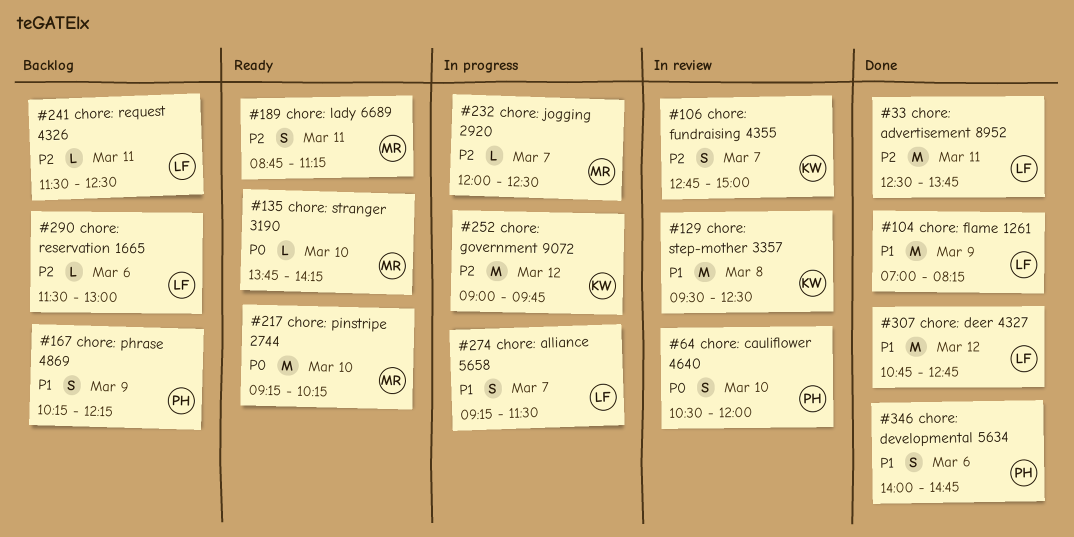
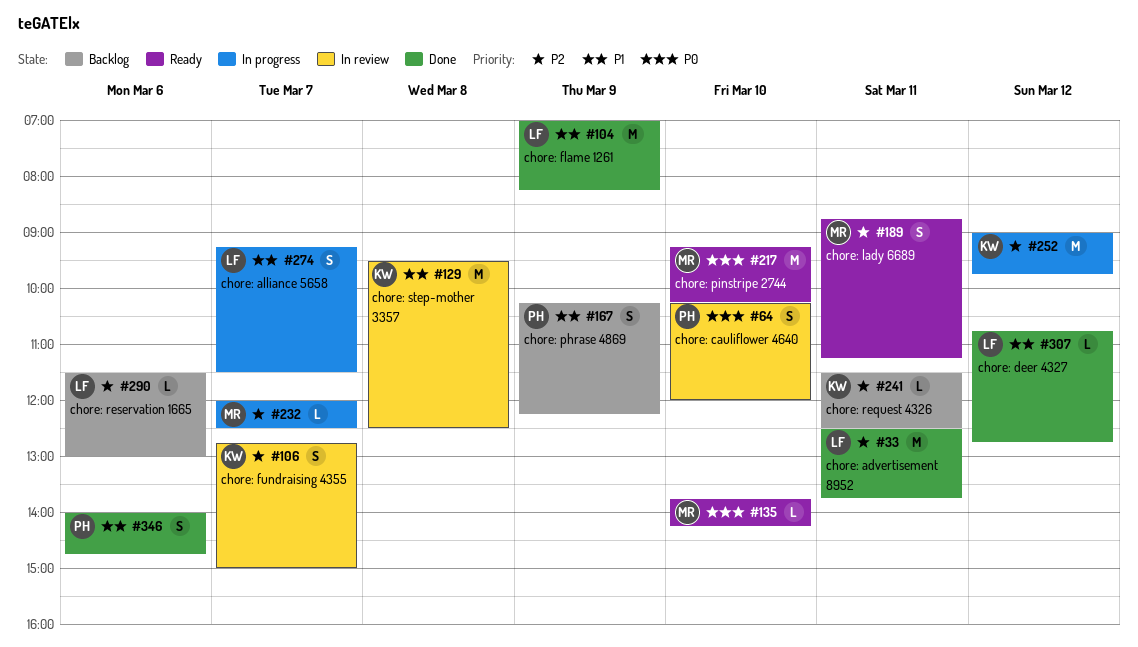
#64, begins: 10:30 -> 10:15
#241, owner: LF -> KW
#307, estimate: M -> L

